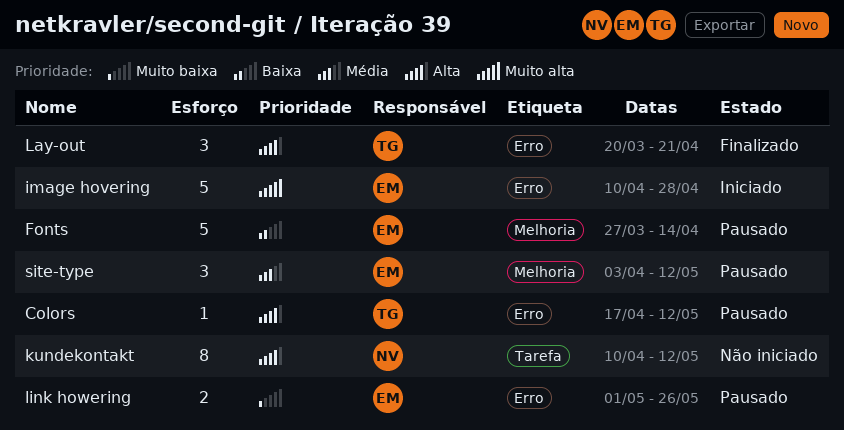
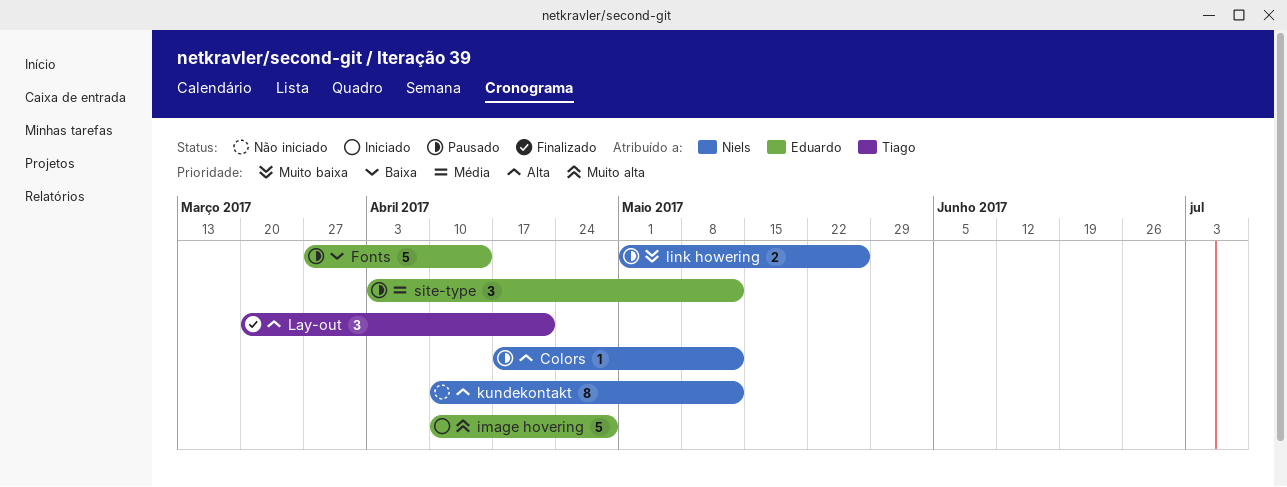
Colors, owner: Tiago -> Niels
link howering, owner: Eduardo -> Niels

